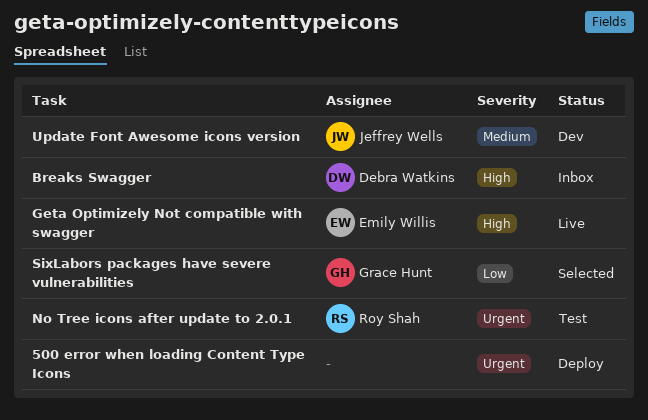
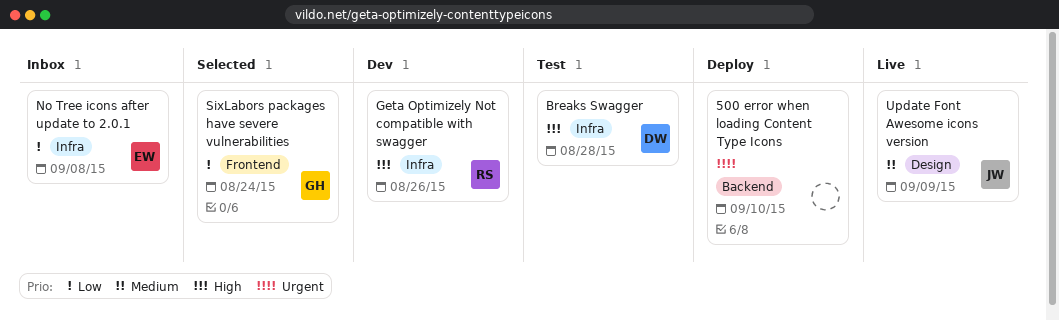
Breaks Swagger, status: Inbox -> Test
Geta Optimizely Not compatible with swagger, status: Live -> Dev
Geta Optimizely Not compatible with swagger, owner: Emily Willis -> Roy Shah
No Tree icons after update to 2.0.1, status: Test -> Inbox
No Tree icons after update to 2.0.1, owner: Roy Shah -> Emily Willis
No Tree icons after update to 2.0.1, priority: Urgent -> Low
Update Font Awesome icons version, status: Dev -> Live

